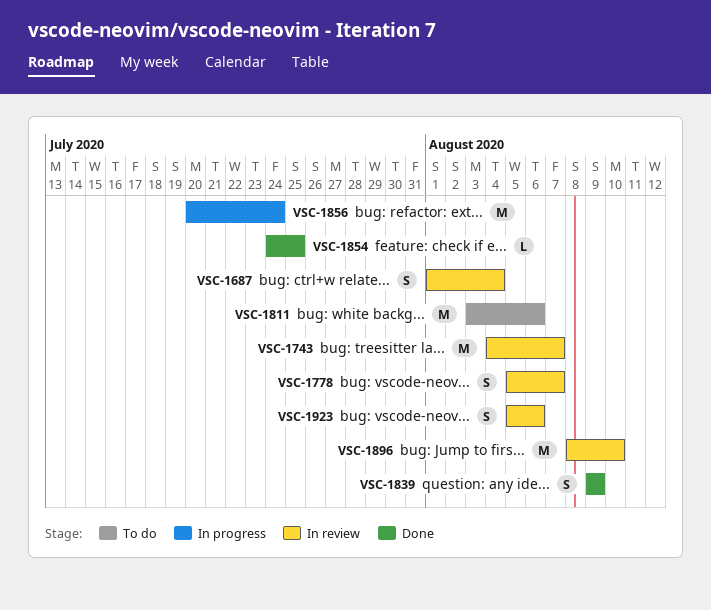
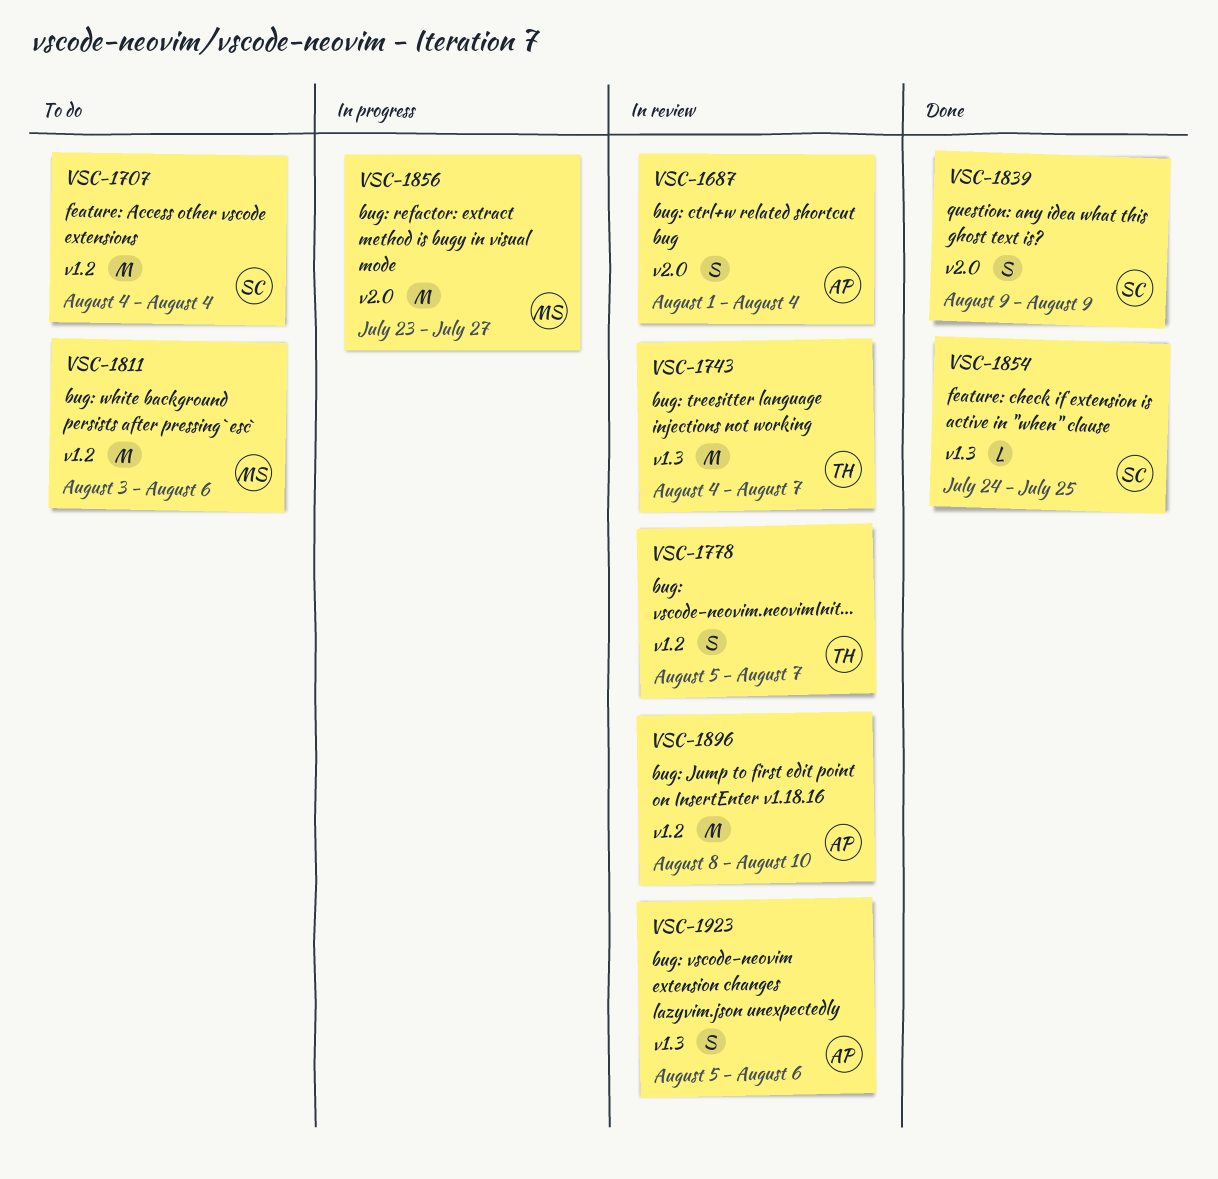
VSC-1707: none -> present
VSC-1856, start: Jul 20 -> Jul 23
VSC-1856, due: Jul 24 -> Jul 27

